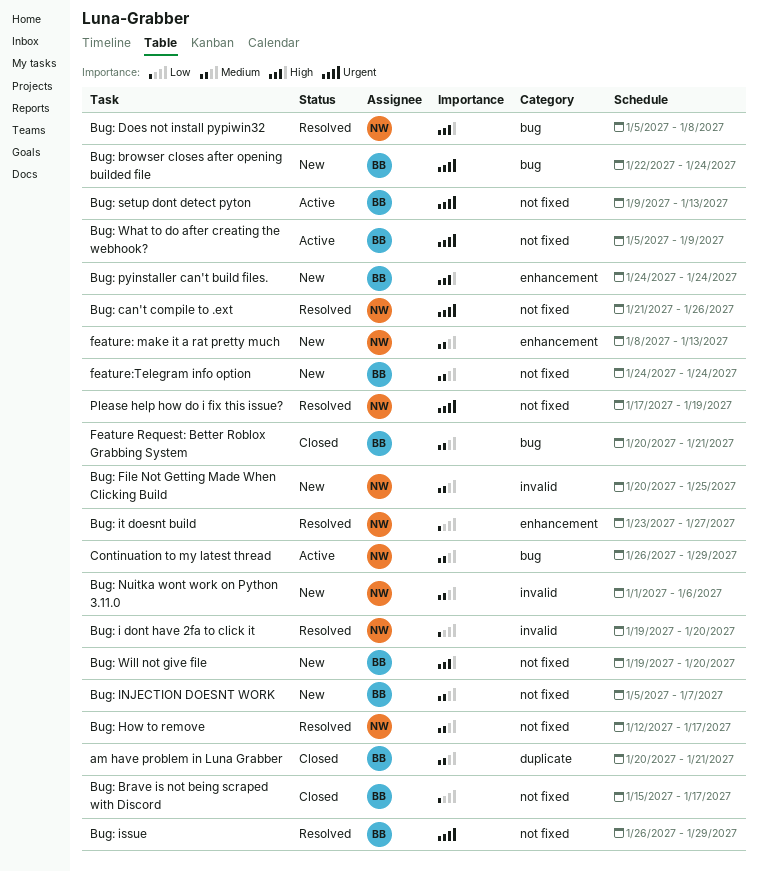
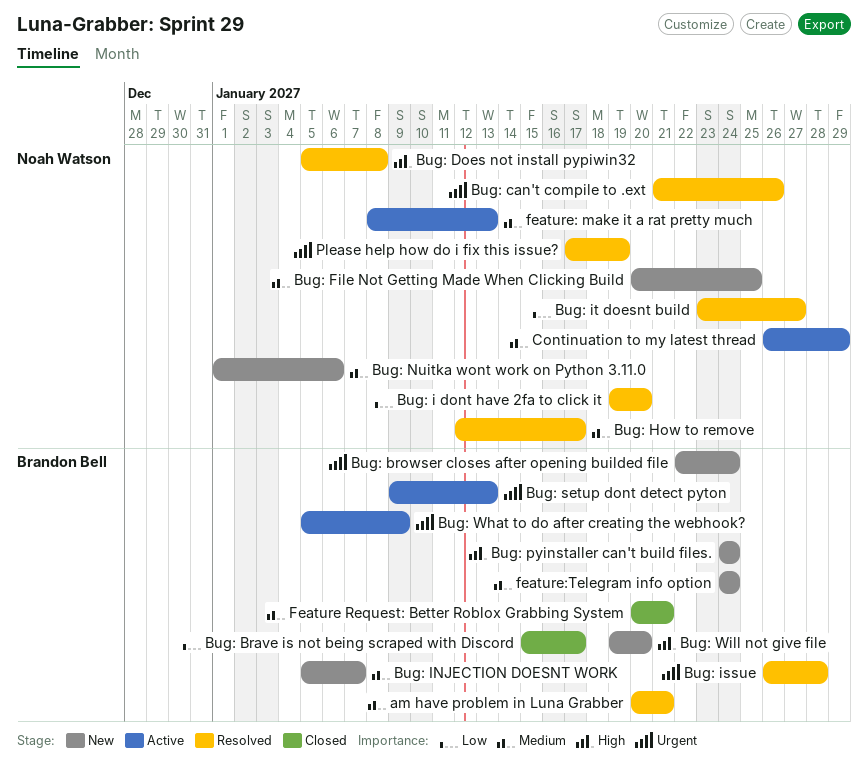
am have problem in Luna Grabber, status: Closed -> Resolved
Bug: issue, due: Jan 29 -> Jan 28
feature: make it a rat pretty much, status: New -> Active

